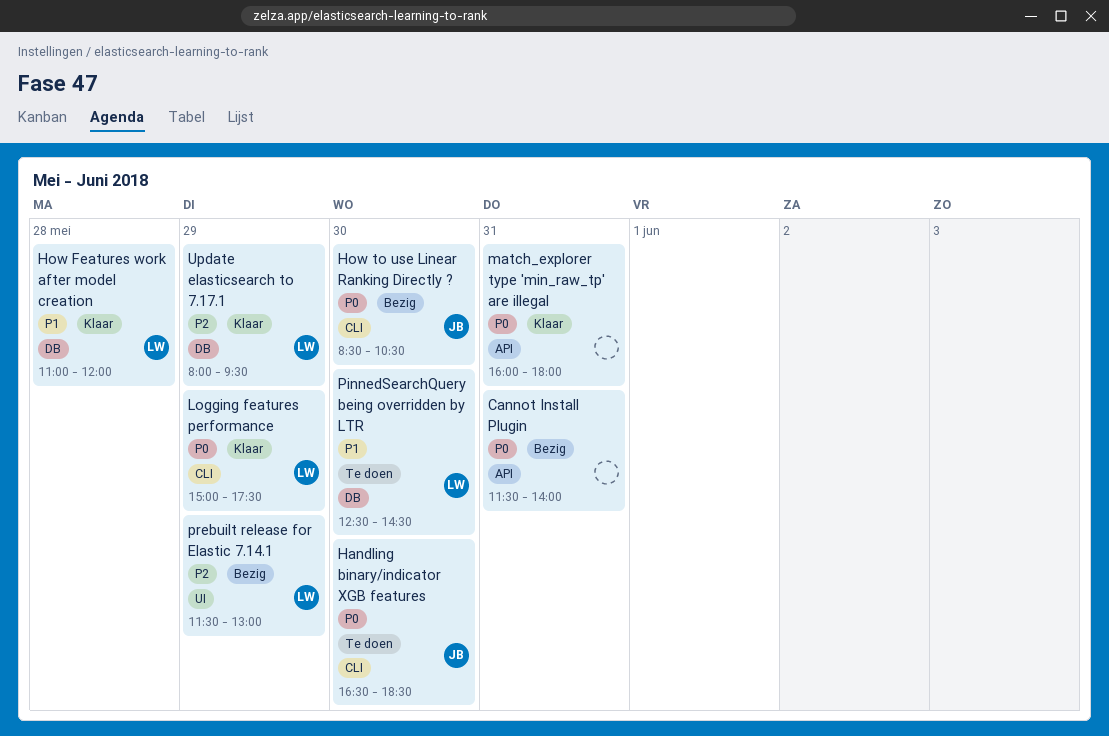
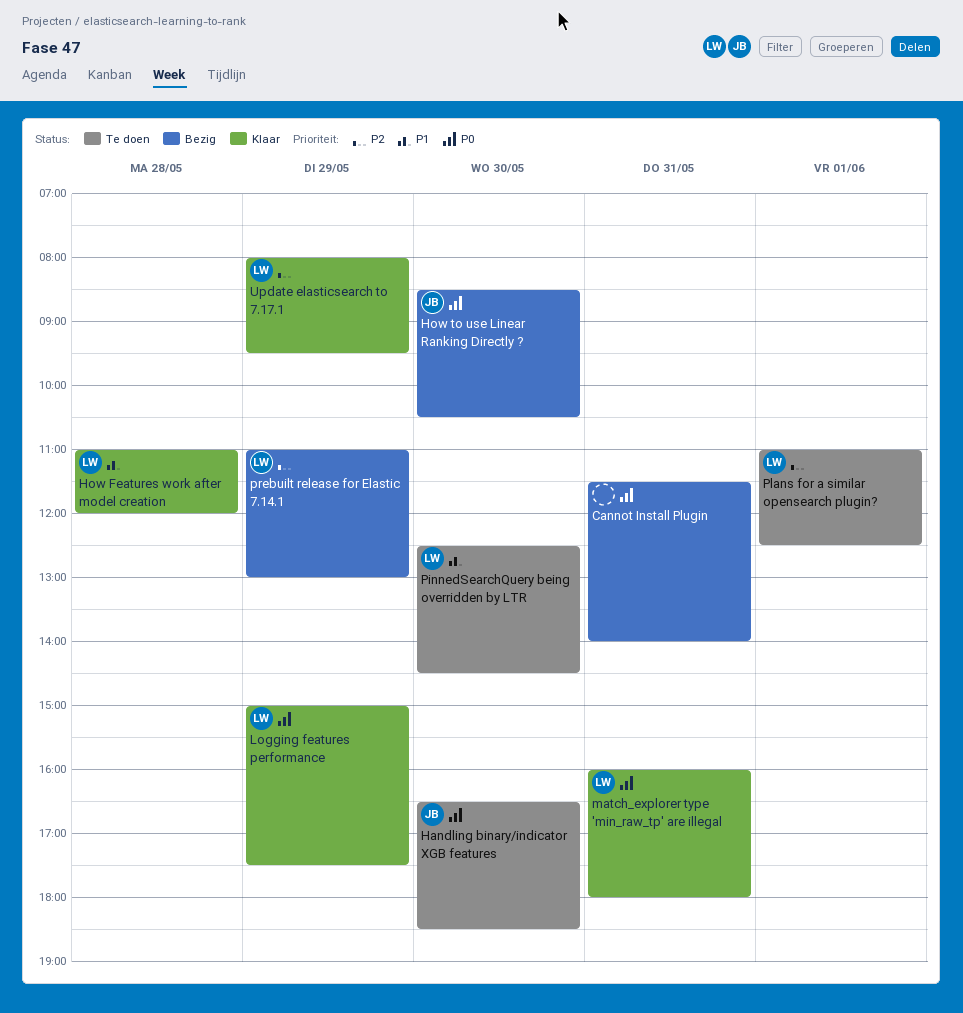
match_explorer type 'min_raw_tp' are illegal, owner: none -> LW
Plans for a similar opensearch plugin?: none -> present
prebuilt release for Elastic 7.14.1, begins: 11:30 -> 11:00

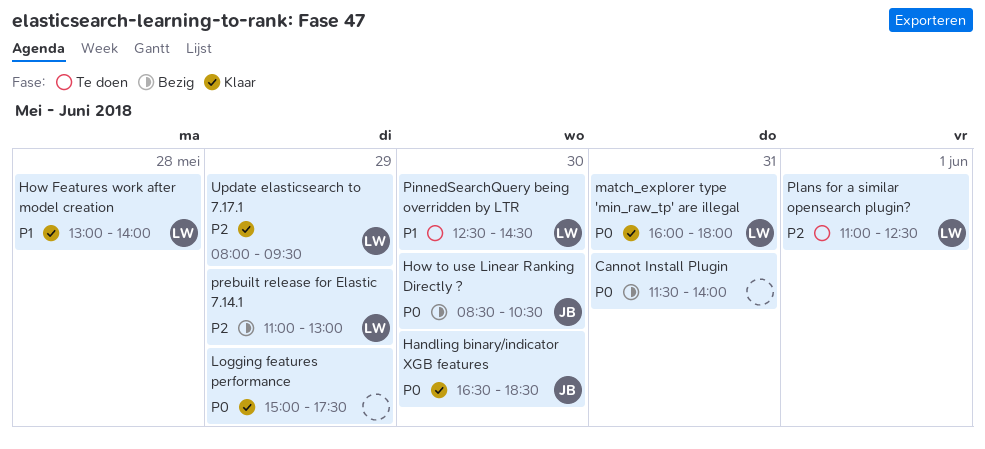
Handling binary/indicator XGB features, status: Te doen -> Klaar
How Features work after model creation, begins: 11:00 -> 13:00
How Features work after model creation, ends: 12:00 -> 14:00
Logging features performance, owner: LW -> none

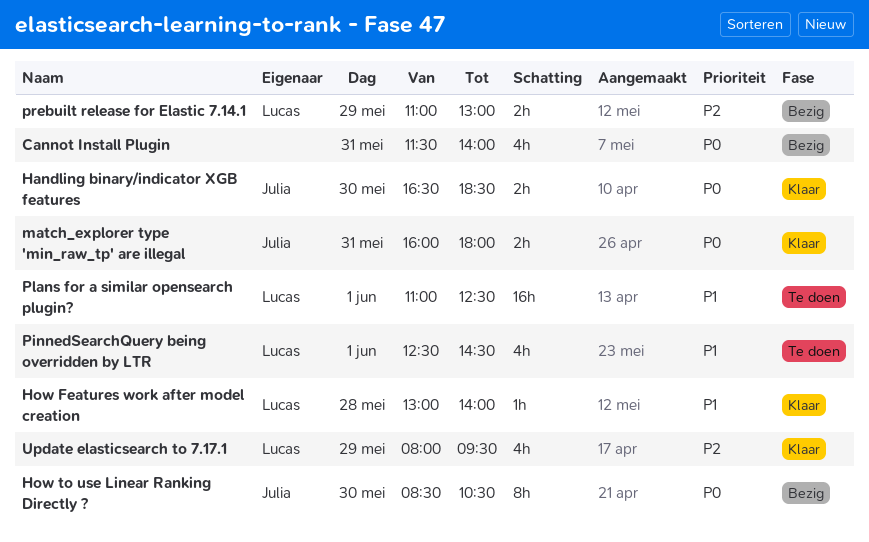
Logging features performance: present -> none
match_explorer type 'min_raw_tp' are illegal, owner: Lucas -> Julia
PinnedSearchQuery being overridden by LTR, day: May 30 -> Jun 1
Plans for a similar opensearch plugin?, priority: P2 -> P1

